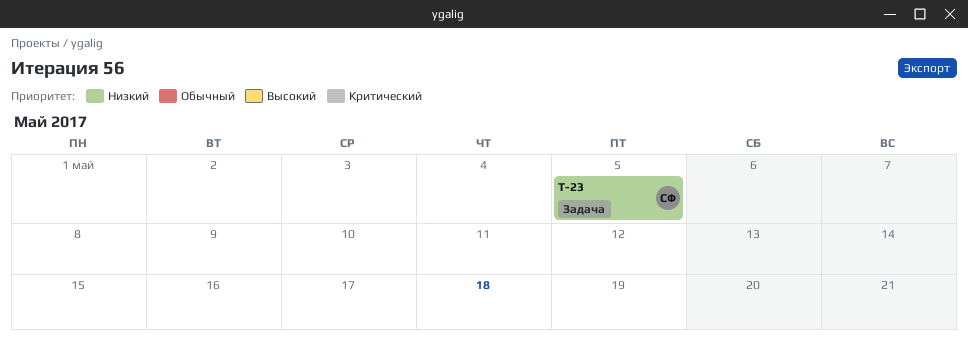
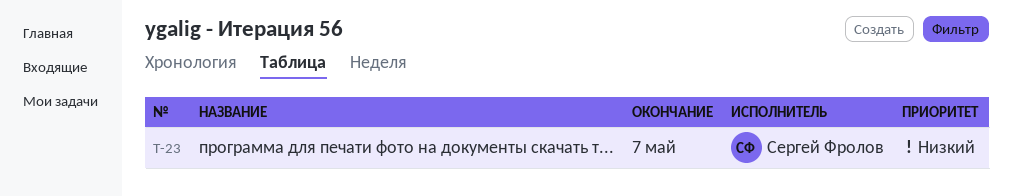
T-23, due: May 5 -> May 7

